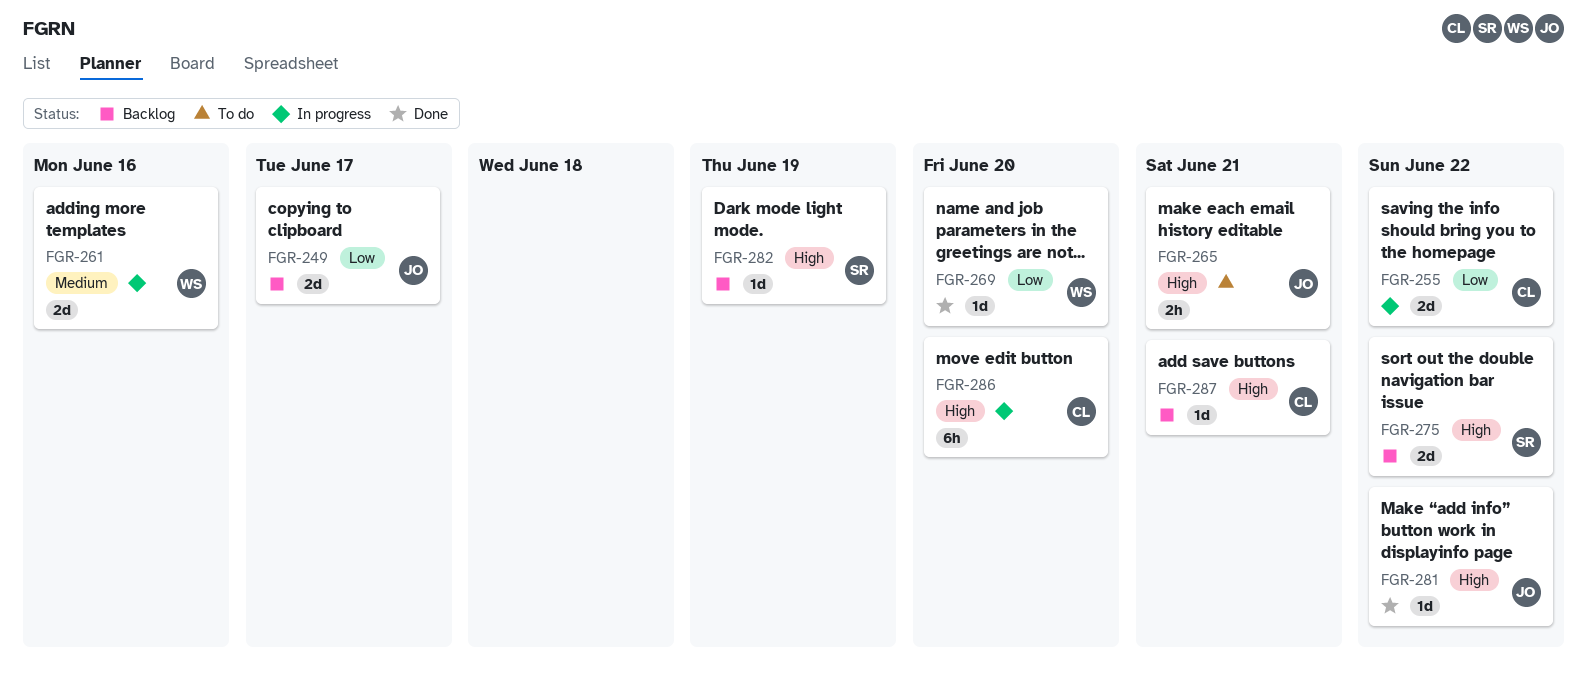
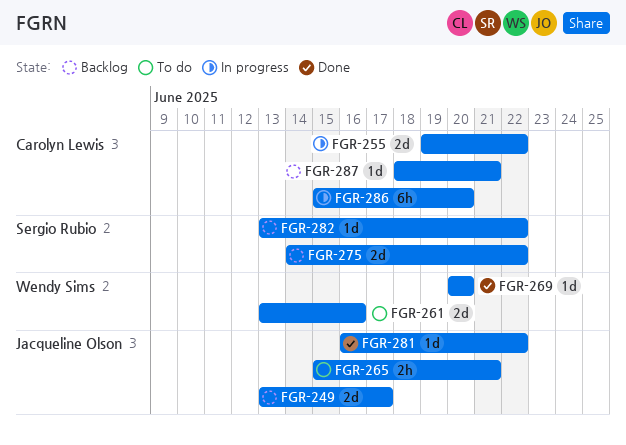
FGR-261, status: In progress -> To do
FGR-282, due: Jun 19 -> Jun 22

